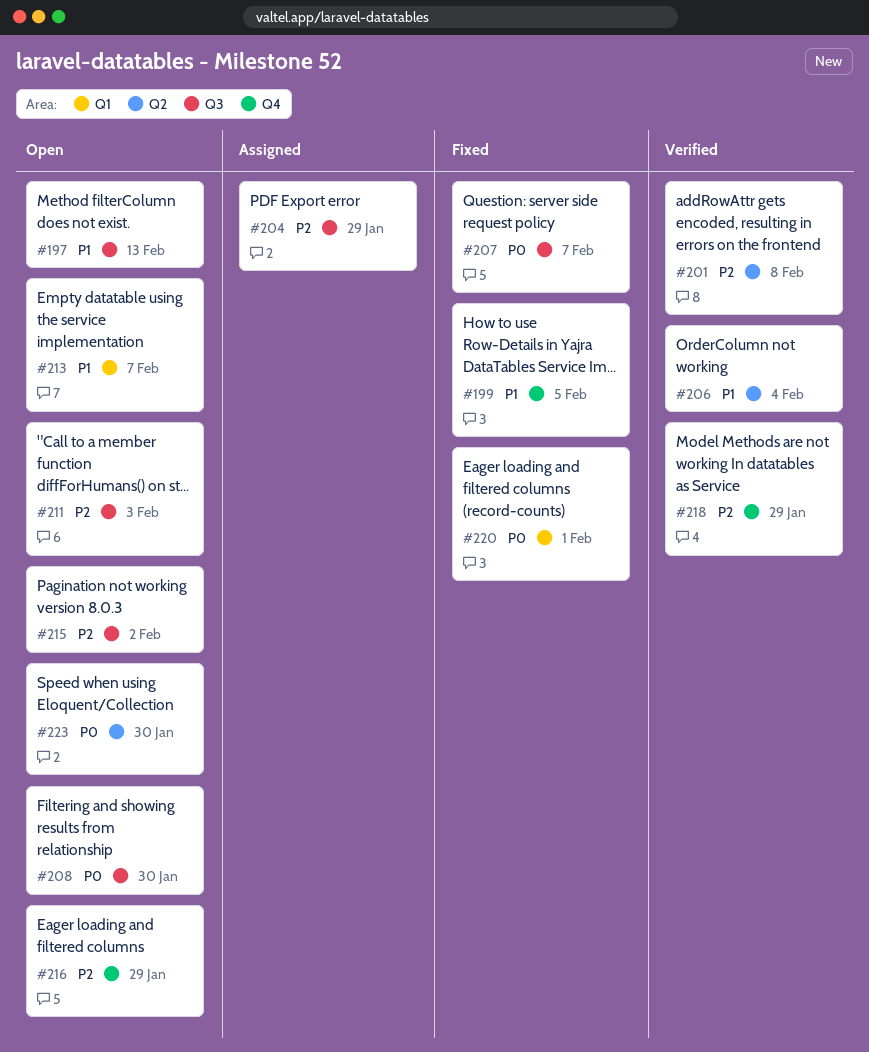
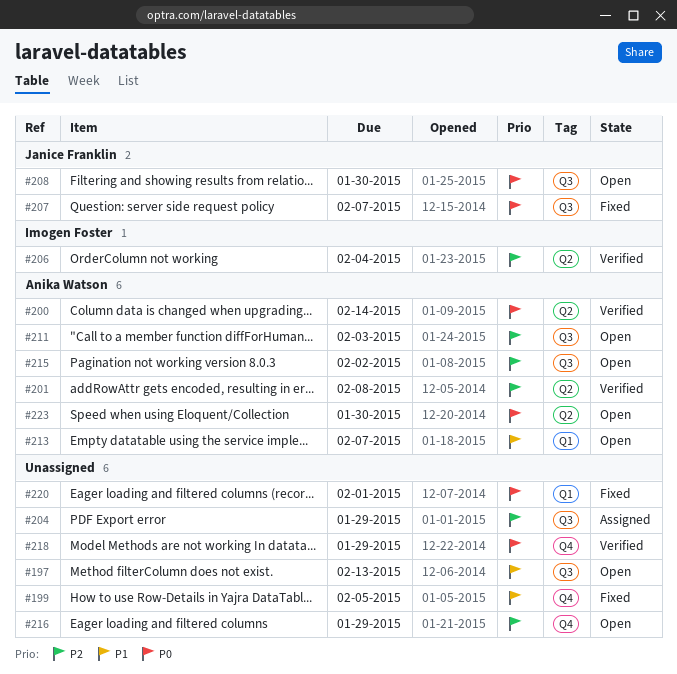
#200: none -> present
#206, priority: P1 -> P2
#218, priority: P2 -> P0

